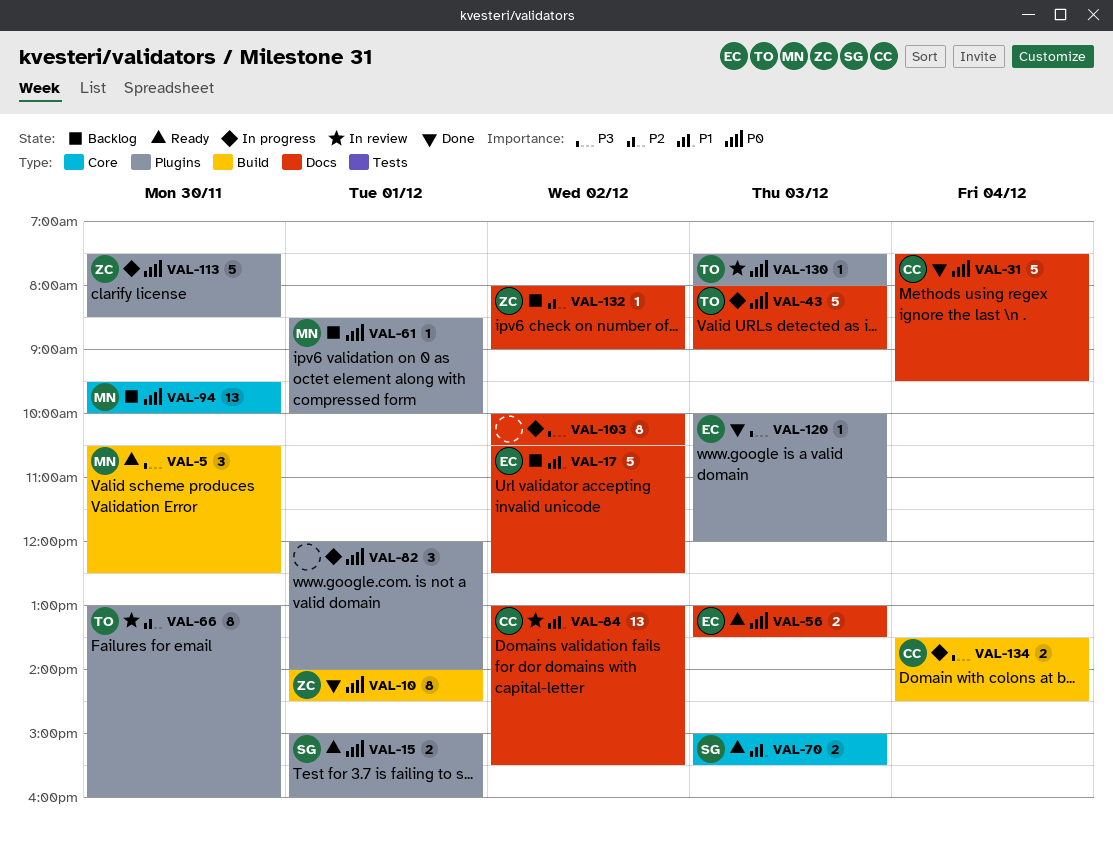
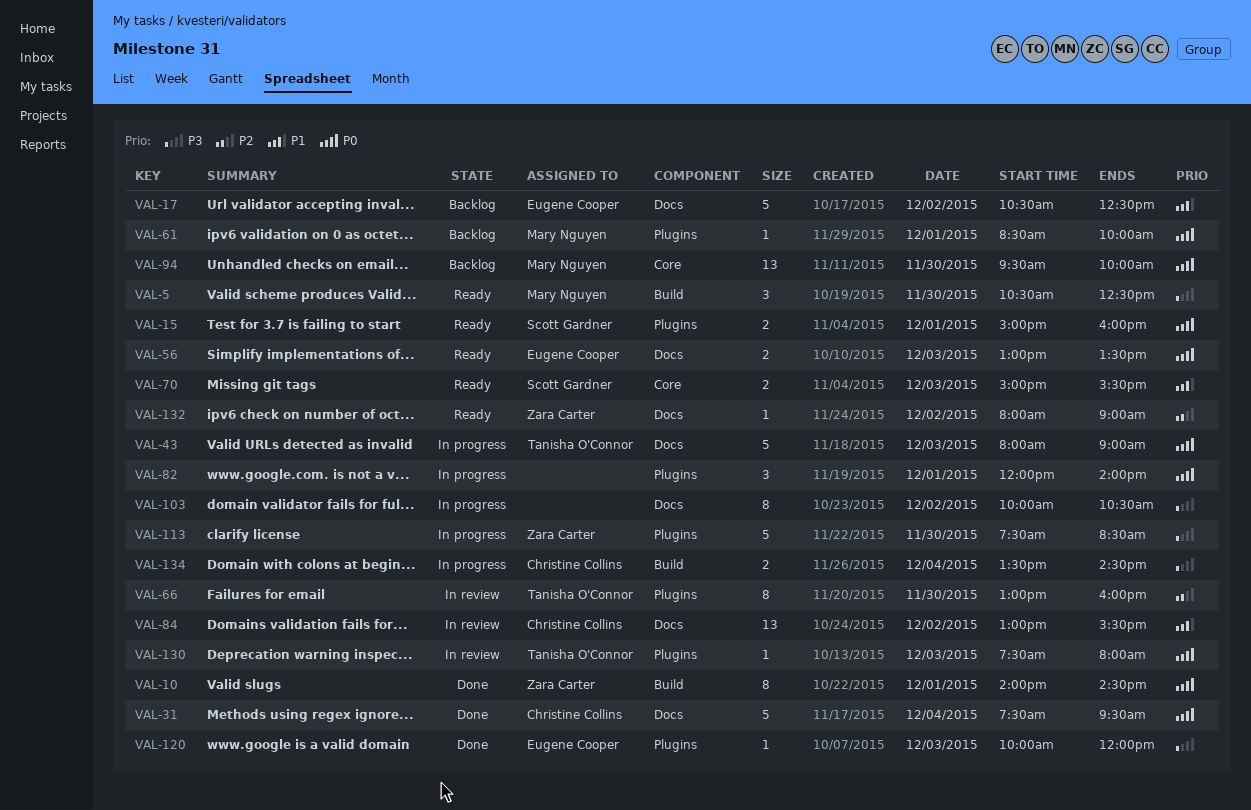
VAL-113, priority: P0 -> P3
VAL-132, status: Backlog -> Ready

